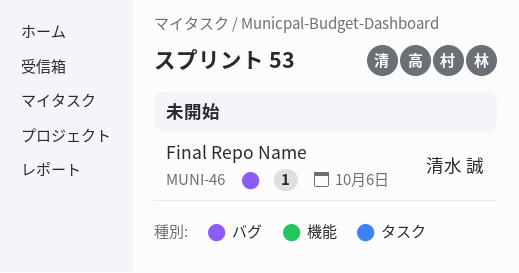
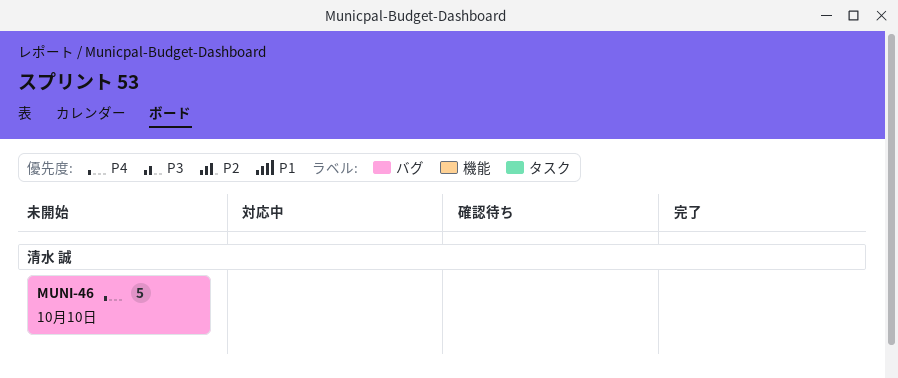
MUNI-46, estimate: 1 -> 5
MUNI-46, due: Oct 6 -> Oct 10

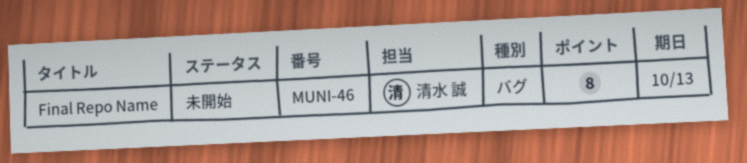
MUNI-46, estimate: 5 -> 8
MUNI-46, due: Oct 10 -> Oct 13

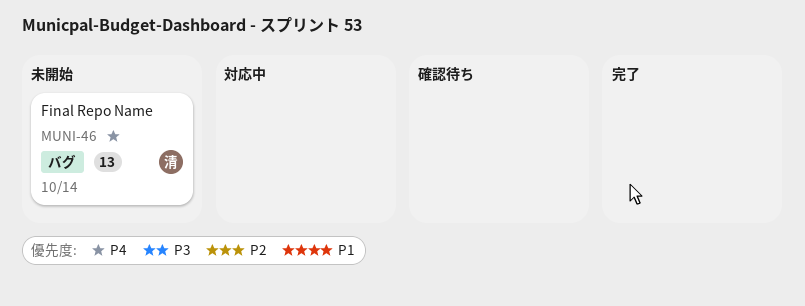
MUNI-46, estimate: 8 -> 13
MUNI-46, due: Oct 13 -> Oct 14

